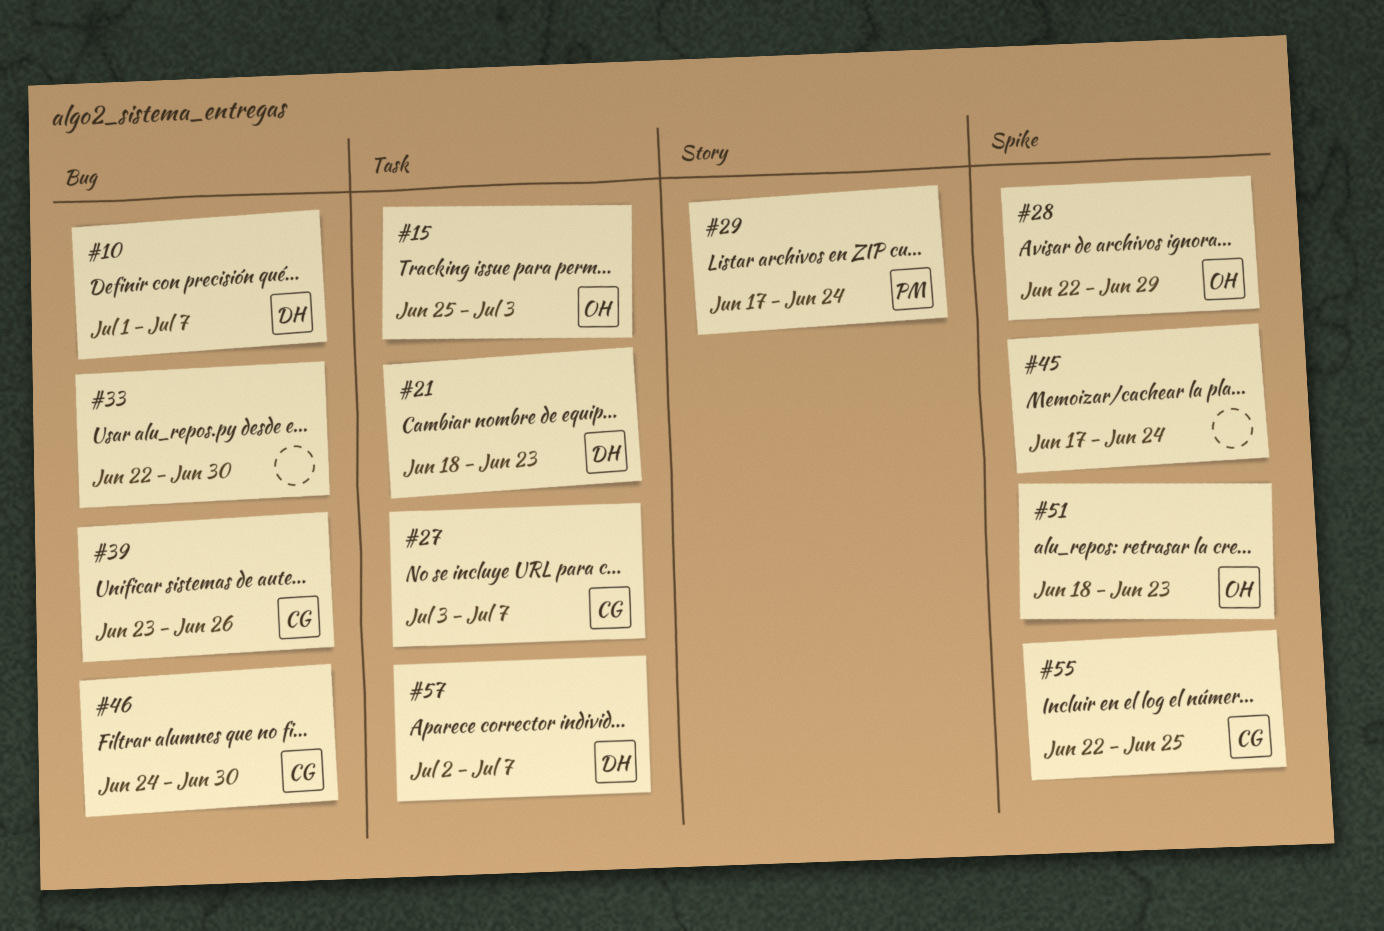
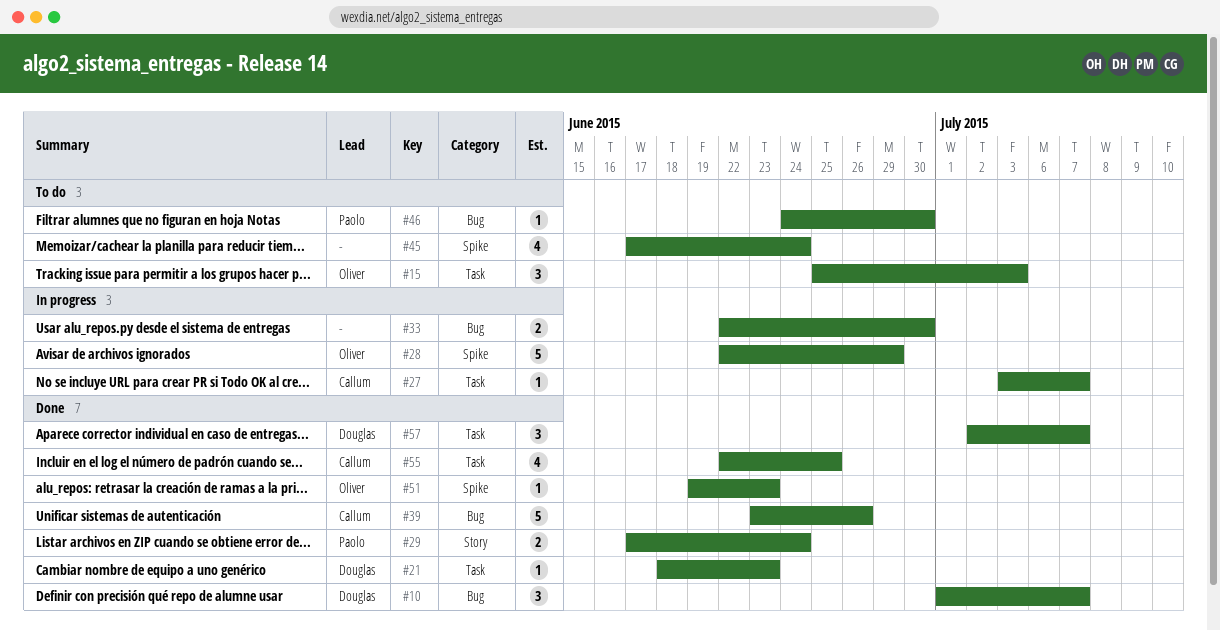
#46, owner: Callum -> Paolo
#51, start: Jun 18 -> Jun 19
#55, label: Spike -> Task

